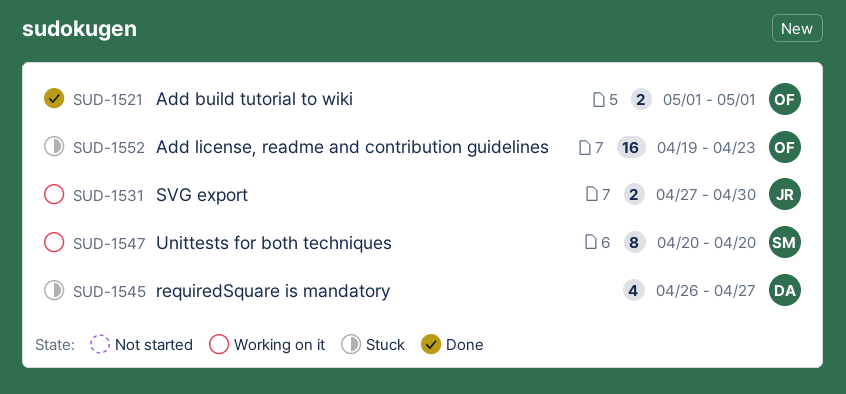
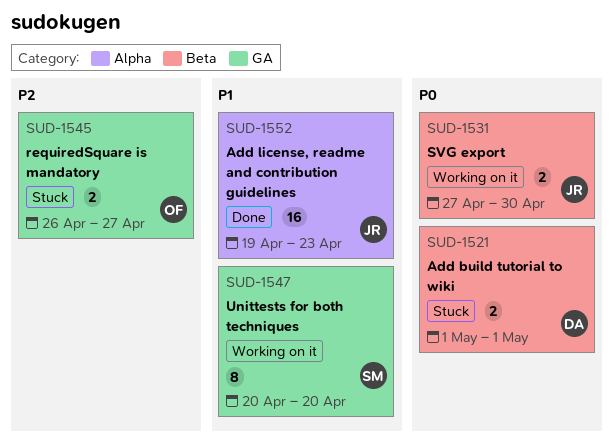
SUD-1521, status: Done -> Stuck
SUD-1521, owner: OF -> DA
SUD-1545, owner: DA -> OF
SUD-1545, estimate: 4 -> 2
SUD-1552, status: Stuck -> Done
SUD-1552, owner: OF -> JR

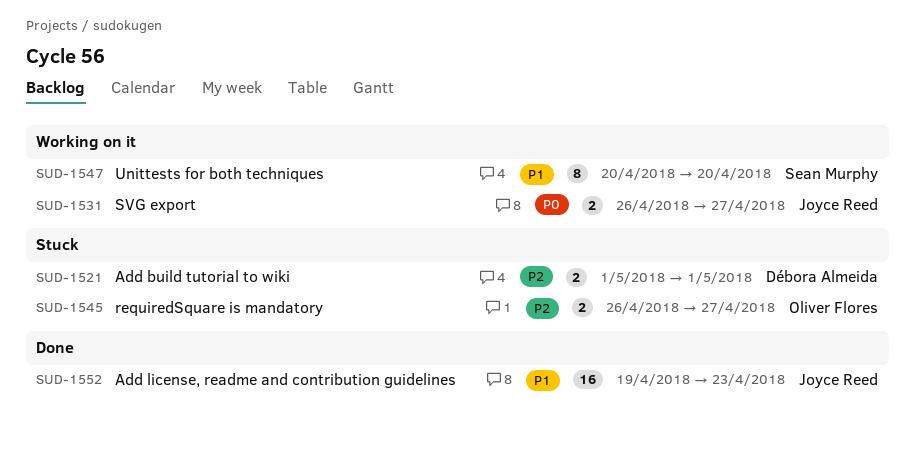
SUD-1521, priority: P0 -> P2
SUD-1531, start: Apr 27 -> Apr 26
SUD-1531, due: Apr 30 -> Apr 27

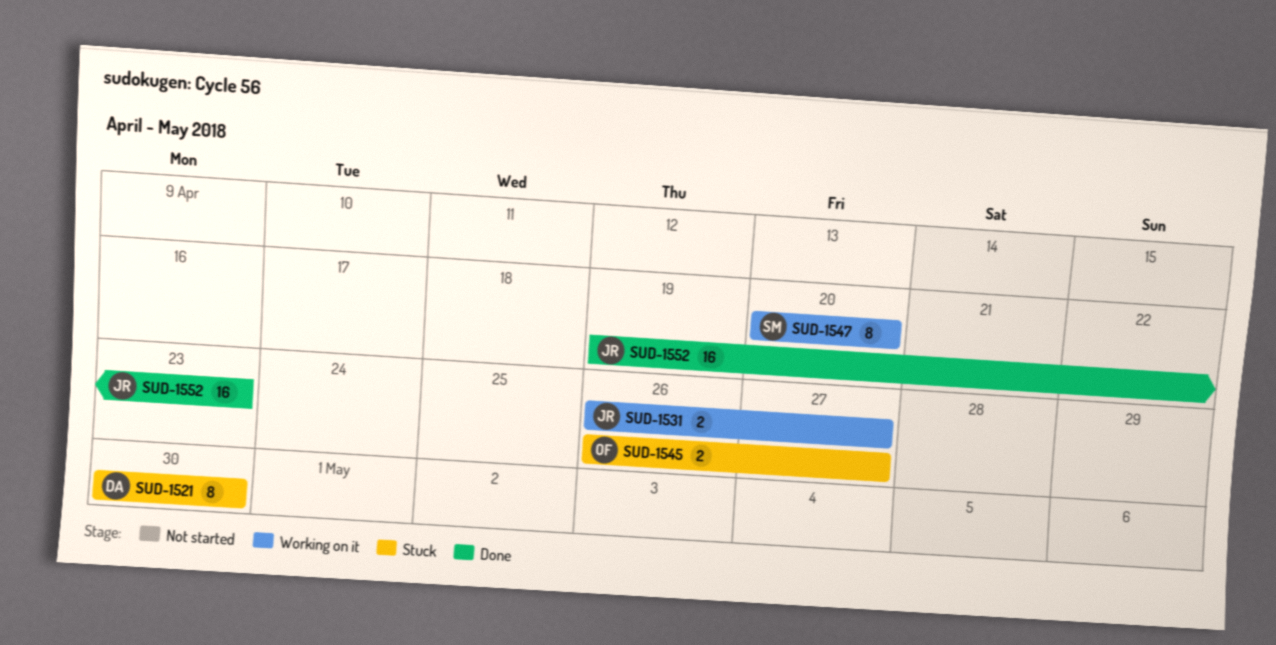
SUD-1521, estimate: 2 -> 8
SUD-1521, start: May 1 -> Apr 30
SUD-1521, due: May 1 -> Apr 30

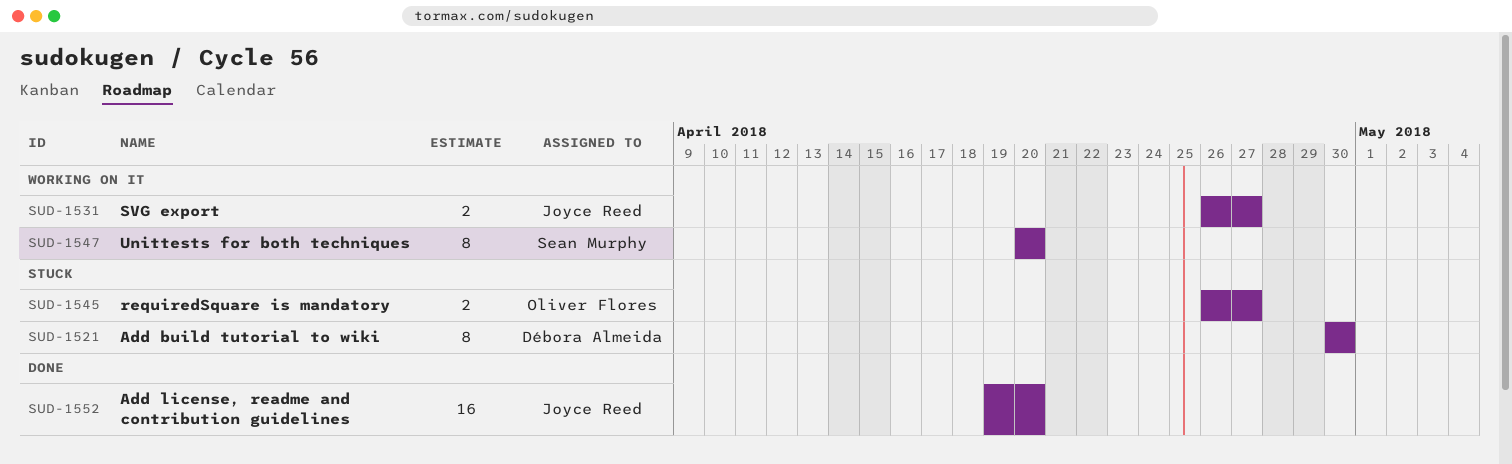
SUD-1552, due: Apr 23 -> Apr 20

